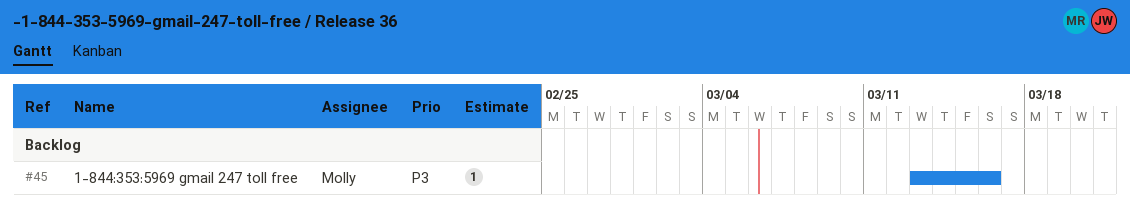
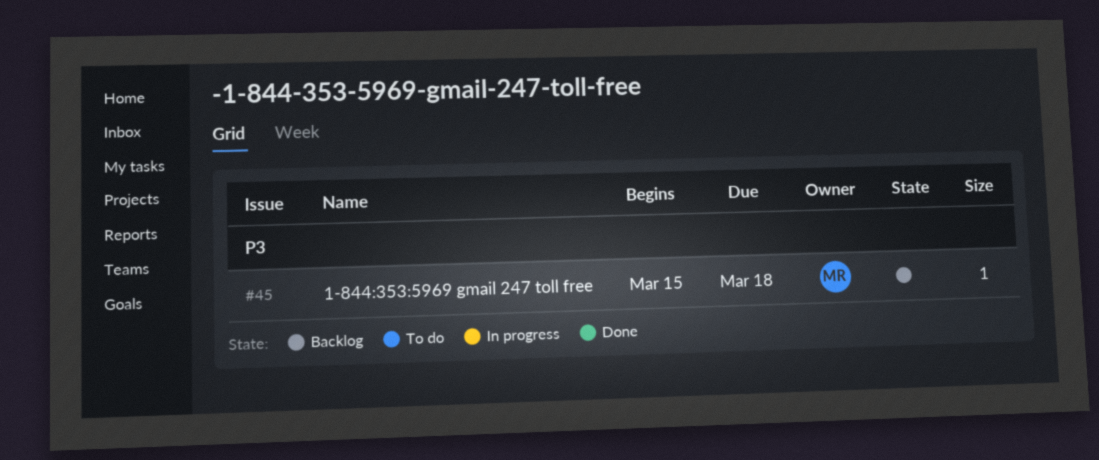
#45, start: Mar 13 -> Mar 15
#45, due: Mar 16 -> Mar 18

